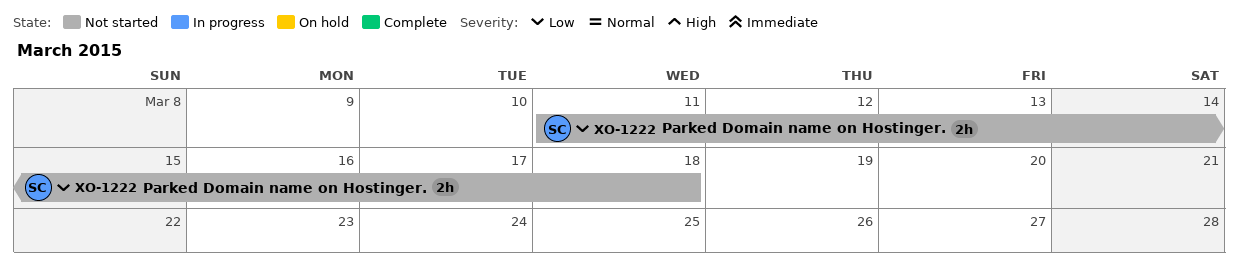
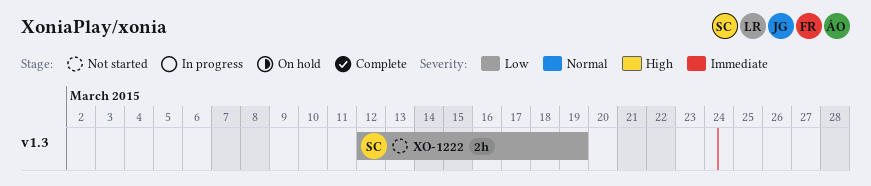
XO-1222, start: Mar 11 -> Mar 12
XO-1222, due: Mar 18 -> Mar 19

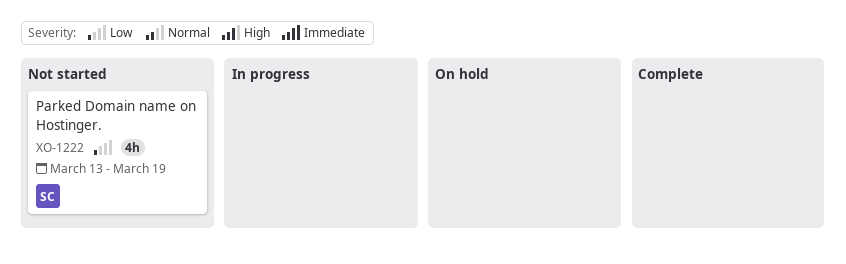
XO-1222, estimate: 2h -> 4h
XO-1222, start: Mar 12 -> Mar 13

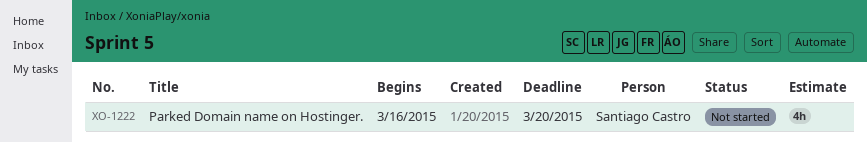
XO-1222, start: Mar 13 -> Mar 16
XO-1222, due: Mar 19 -> Mar 20

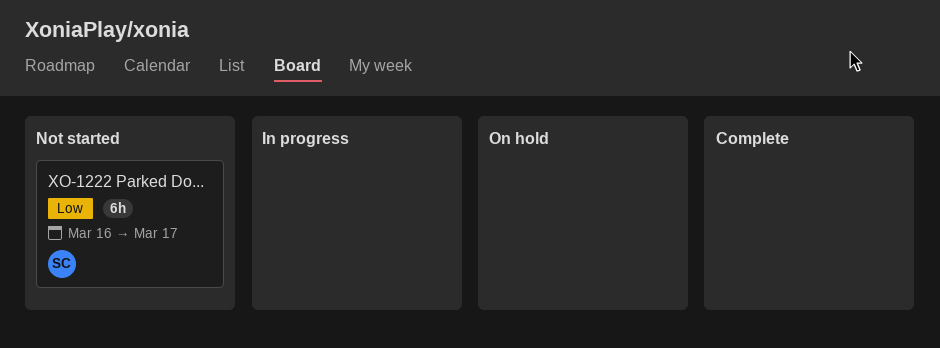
XO-1222, estimate: 4h -> 6h
XO-1222, due: Mar 20 -> Mar 17

